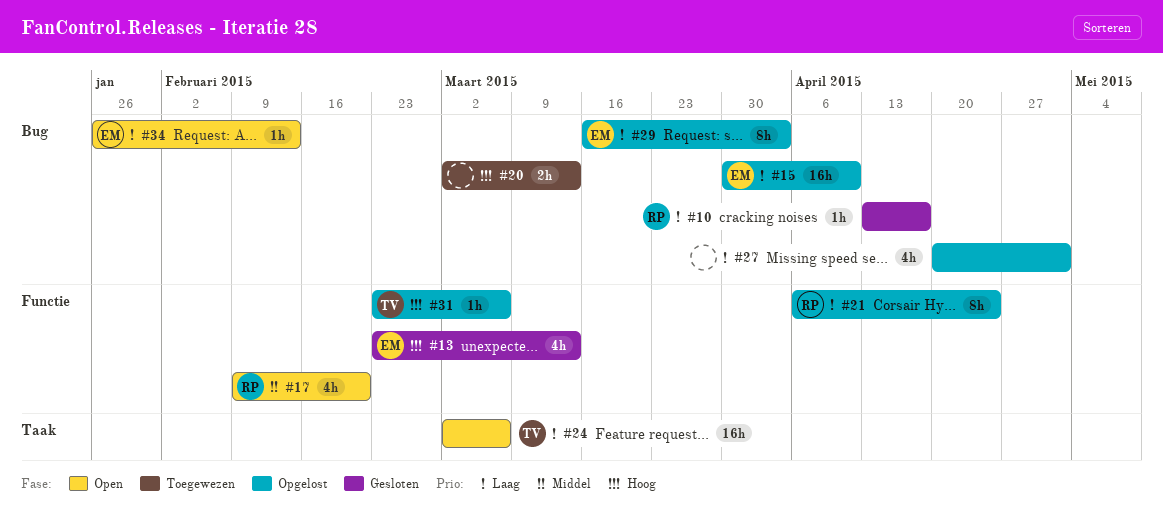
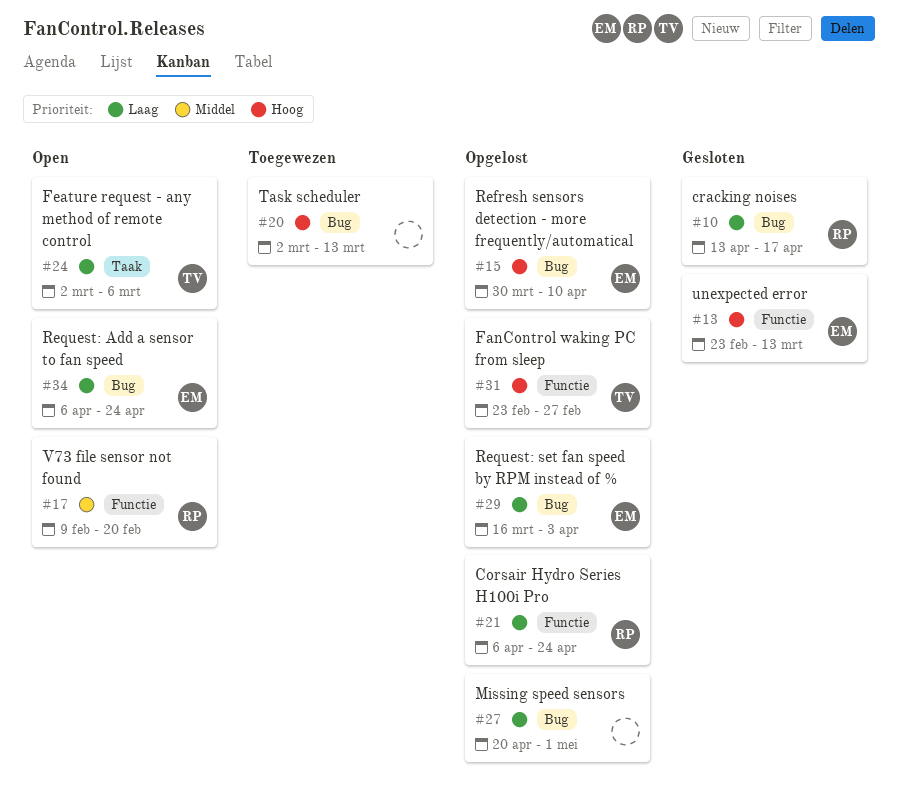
#15, priority: Laag -> Hoog
#31, due: Mar 6 -> Feb 27
#34, start: Jan 26 -> Apr 6
#34, due: Feb 13 -> Apr 24

